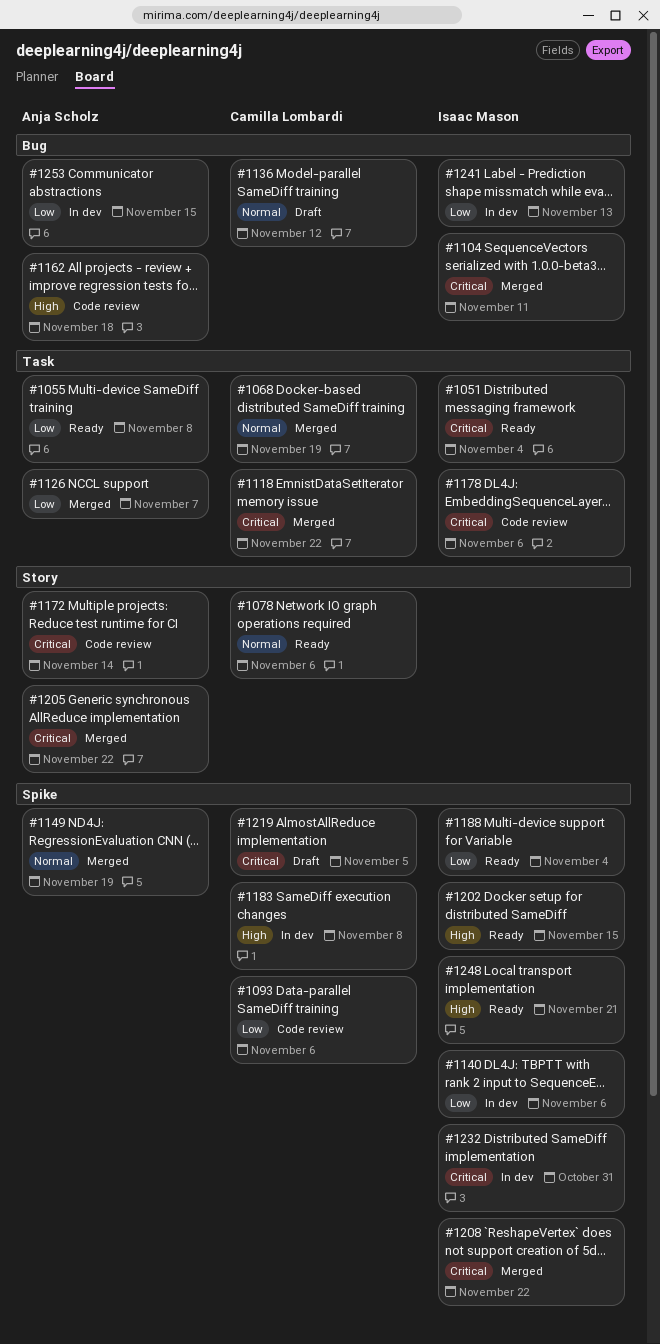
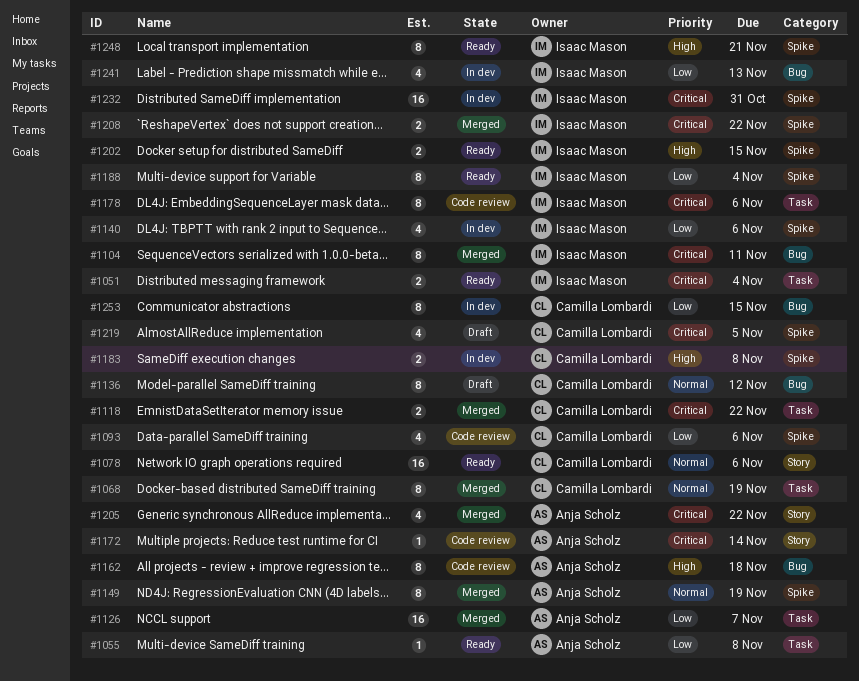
#1253, owner: Anja Scholz -> Camilla Lombardi

